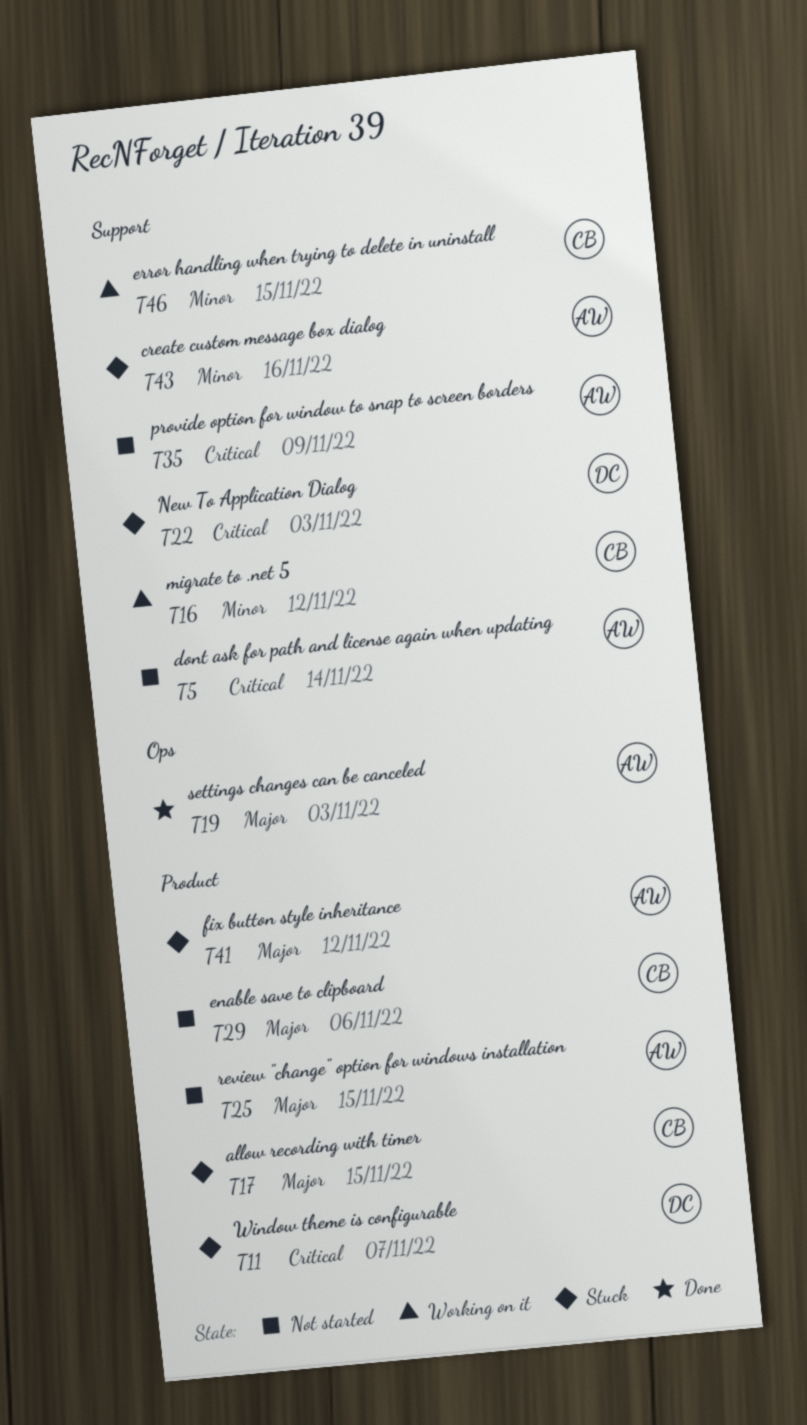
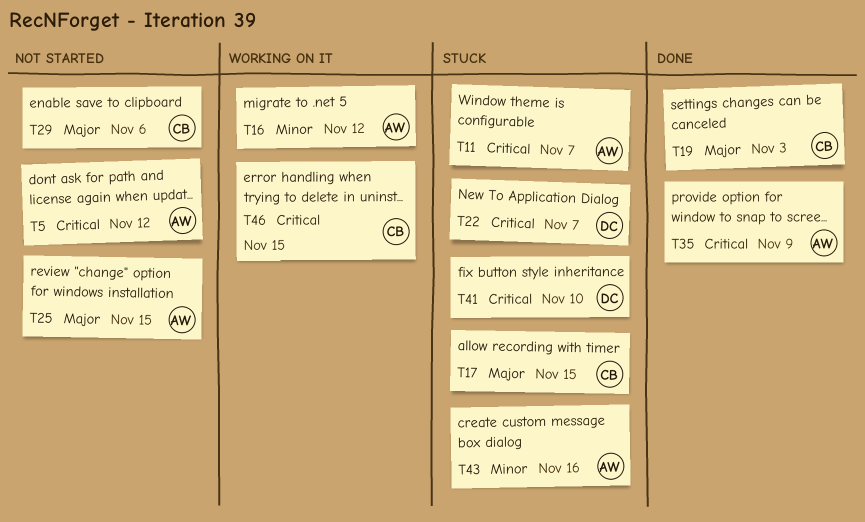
T5, due: Nov 14 -> Nov 12
T11, owner: DC -> AW
T16, owner: CB -> AW
T19, owner: AW -> CB
T22, due: Nov 3 -> Nov 7
T35, status: Not started -> Done
T41, owner: AW -> DC
T41, priority: Major -> Critical
T41, due: Nov 12 -> Nov 10
T46, priority: Minor -> Critical

